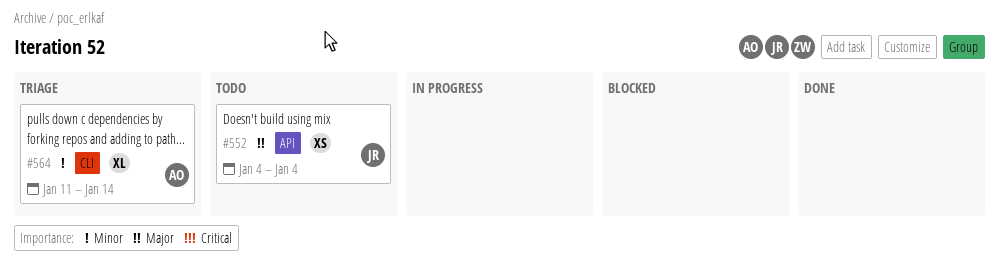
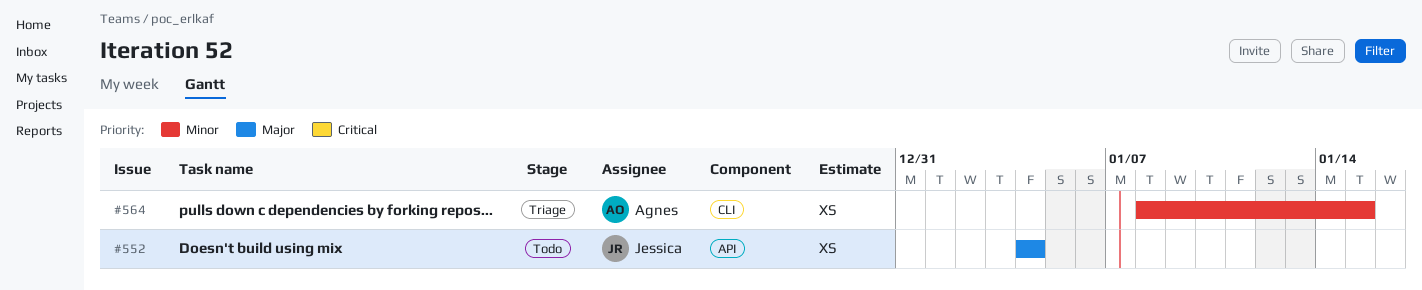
#564, estimate: XL -> XS
#564, start: Jan 11 -> Jan 8
#564, due: Jan 14 -> Jan 15

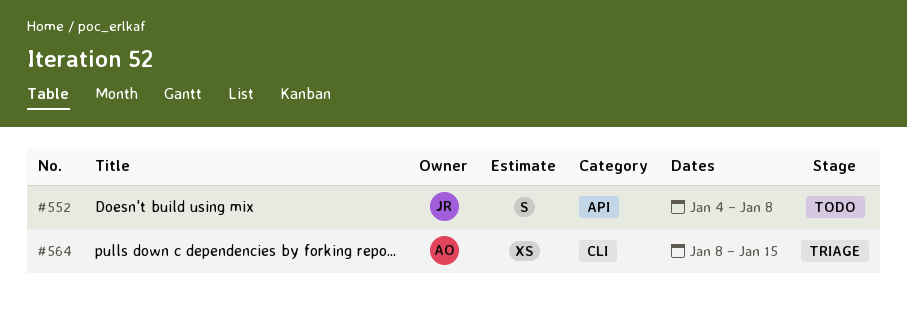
#552, estimate: XS -> S
#552, due: Jan 4 -> Jan 8

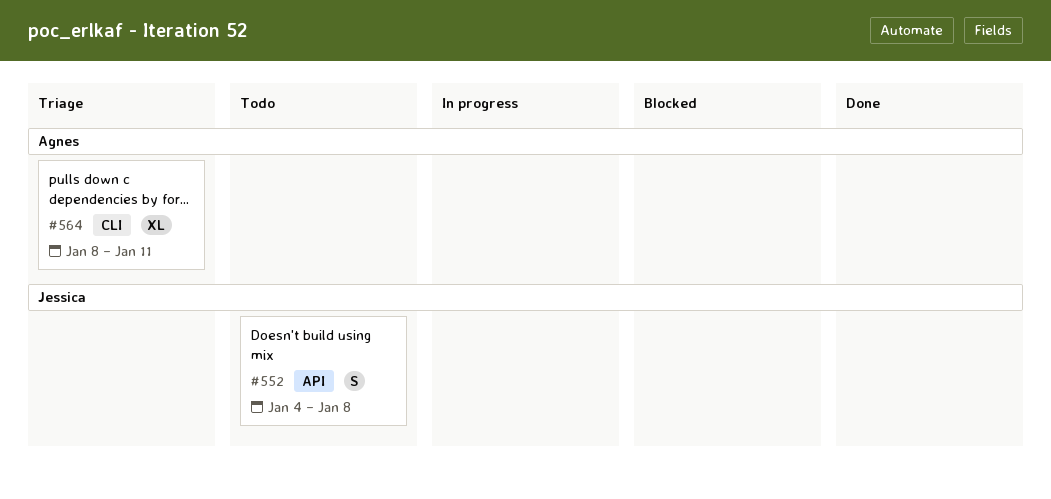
#564, estimate: XS -> XL
#564, due: Jan 15 -> Jan 11

